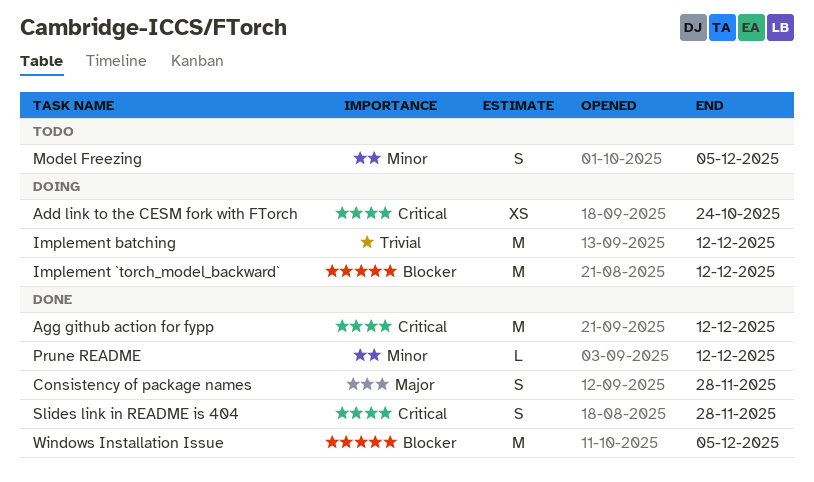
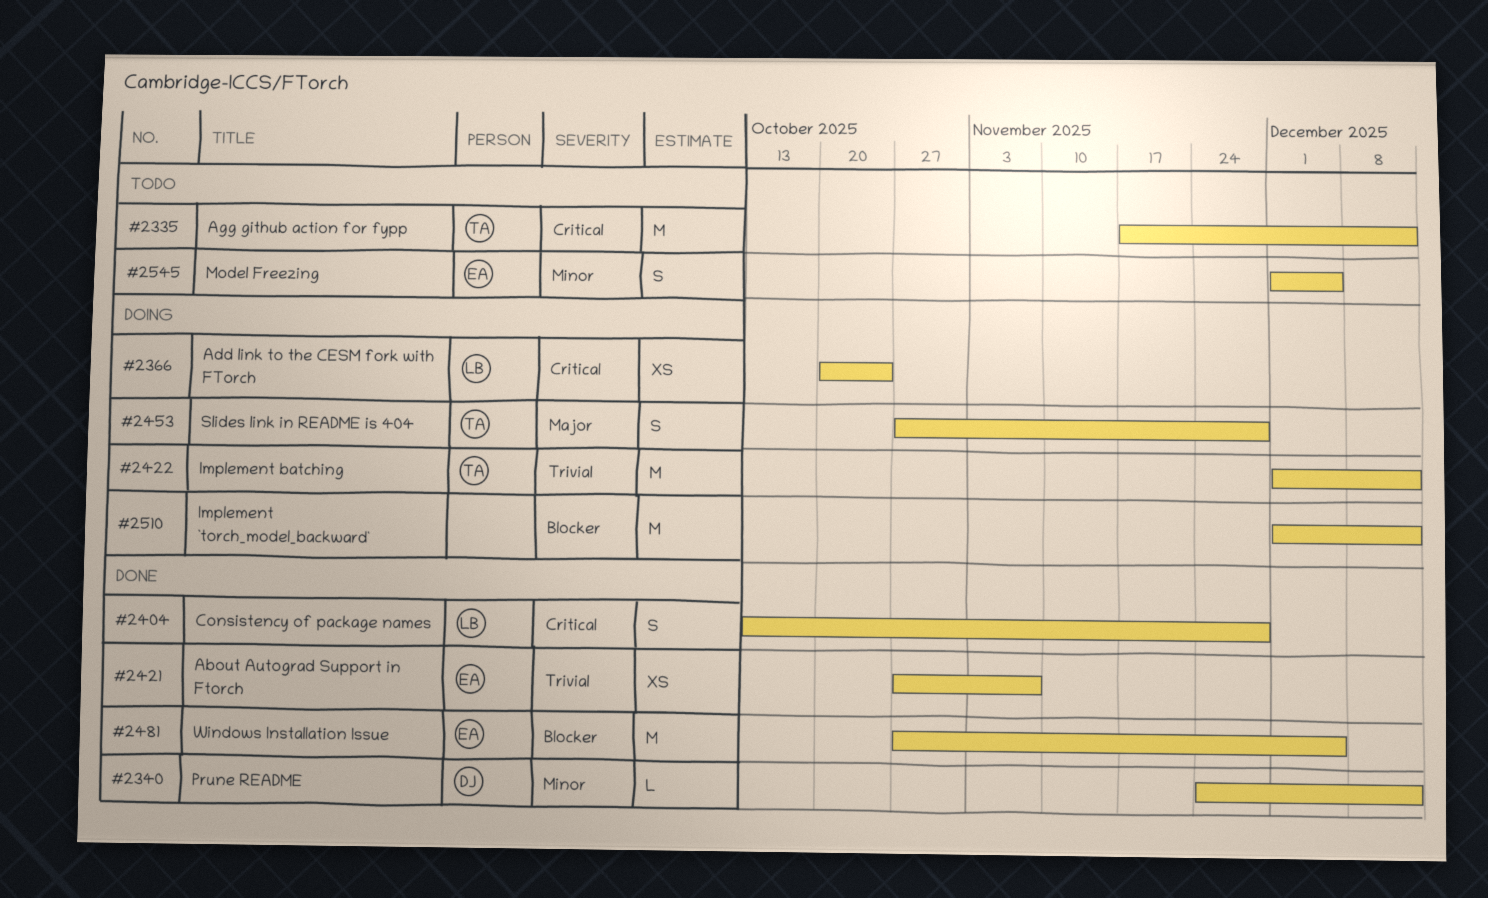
About Autograd Support in Ftorch: none -> present
Agg github action for fypp, status: Done -> Todo
Consistency of package names, priority: Major -> Critical
Slides link in README is 404, status: Done -> Doing
Slides link in README is 404, priority: Critical -> Major

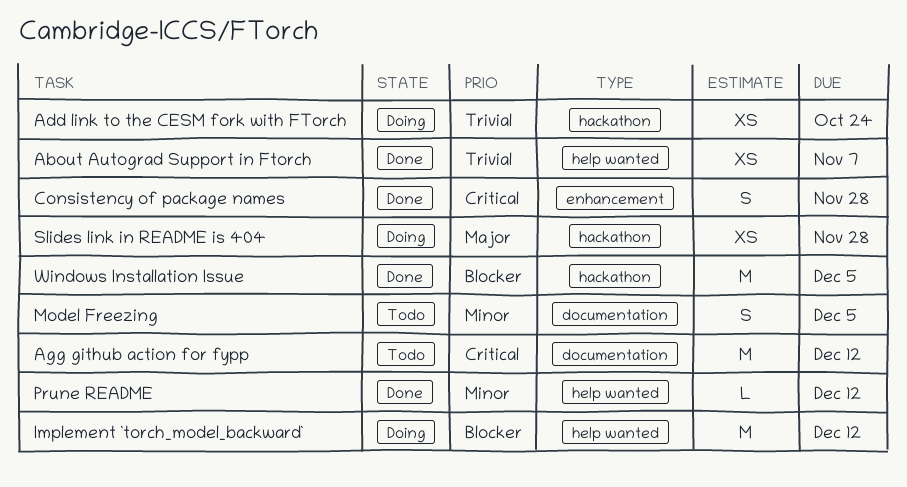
Add link to the CESM fork with FTorch, priority: Critical -> Trivial
Implement batching: present -> none
Slides link in README is 404, estimate: S -> XS

